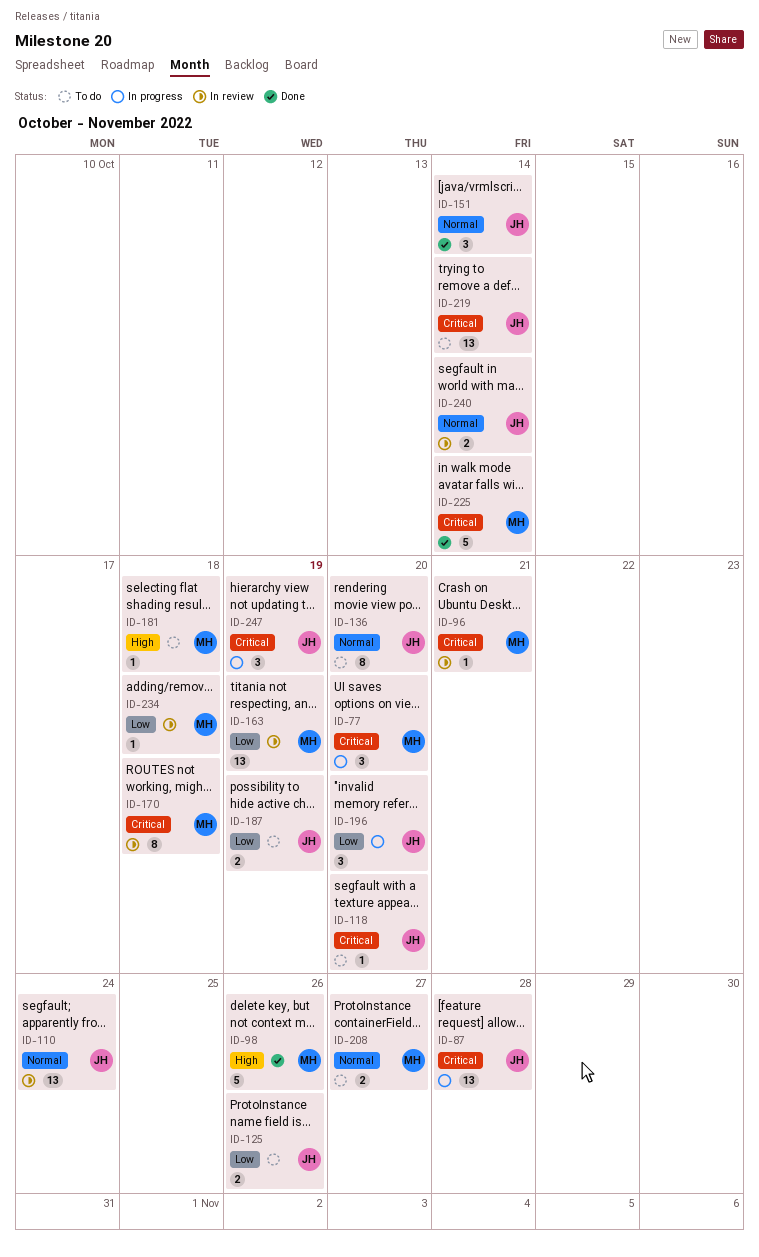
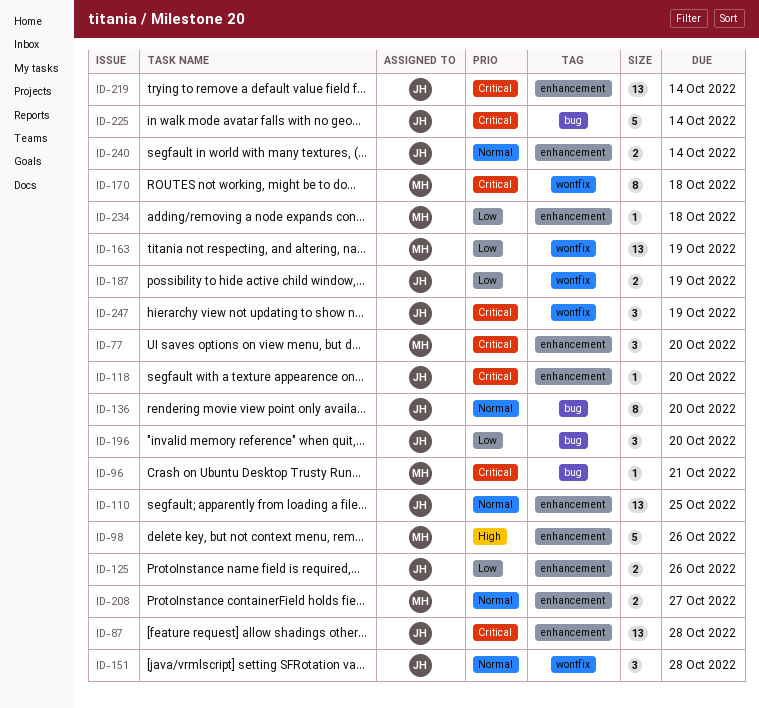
ID-110, due: Oct 24 -> Oct 25
ID-151, due: Oct 14 -> Oct 28
ID-181: present -> none
ID-225, owner: MH -> JH

